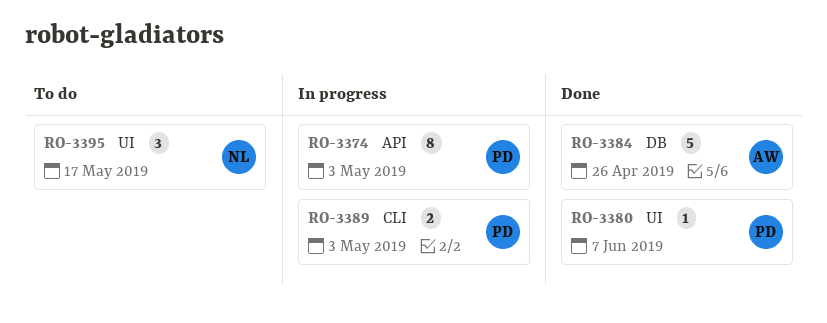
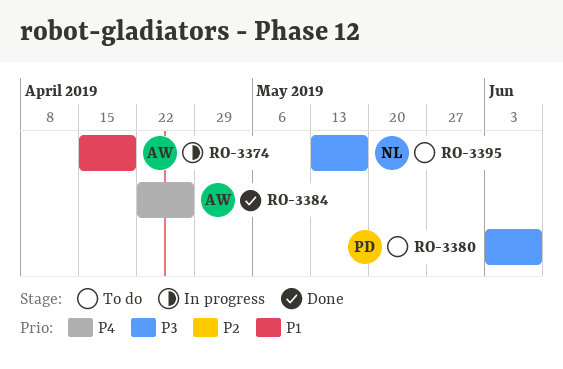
RO-3374, owner: PD -> AW
RO-3374, due: May 3 -> Apr 19
RO-3380, status: Done -> To do
RO-3389: present -> none

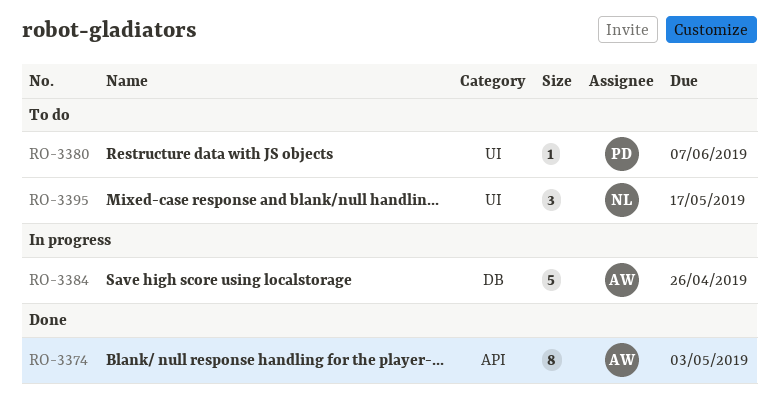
RO-3374, status: In progress -> Done
RO-3374, due: Apr 19 -> May 3
RO-3384, status: Done -> In progress

